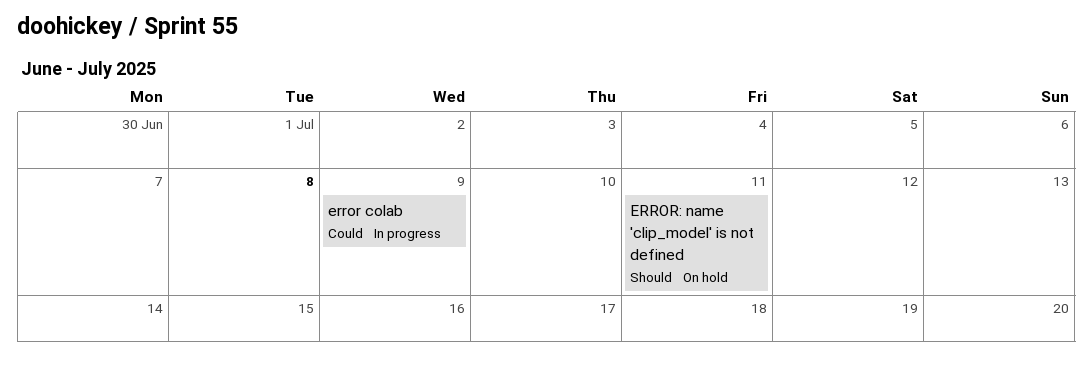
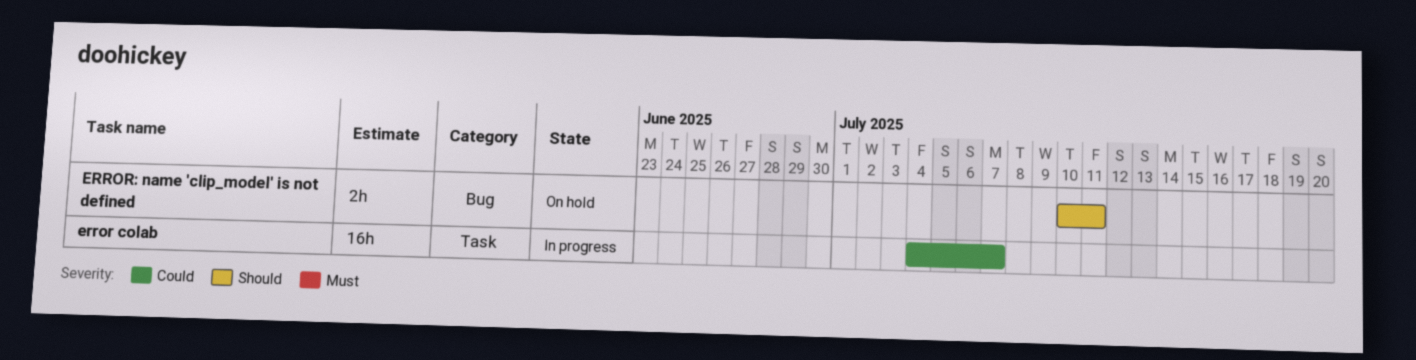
error colab, due: Jul 9 -> Jul 7

